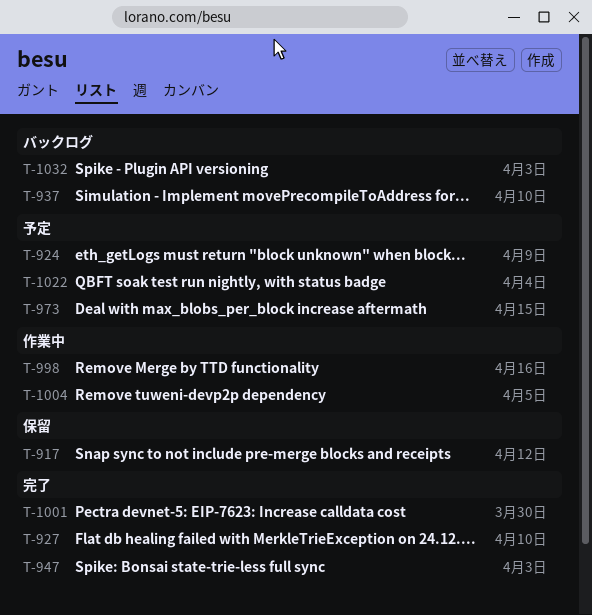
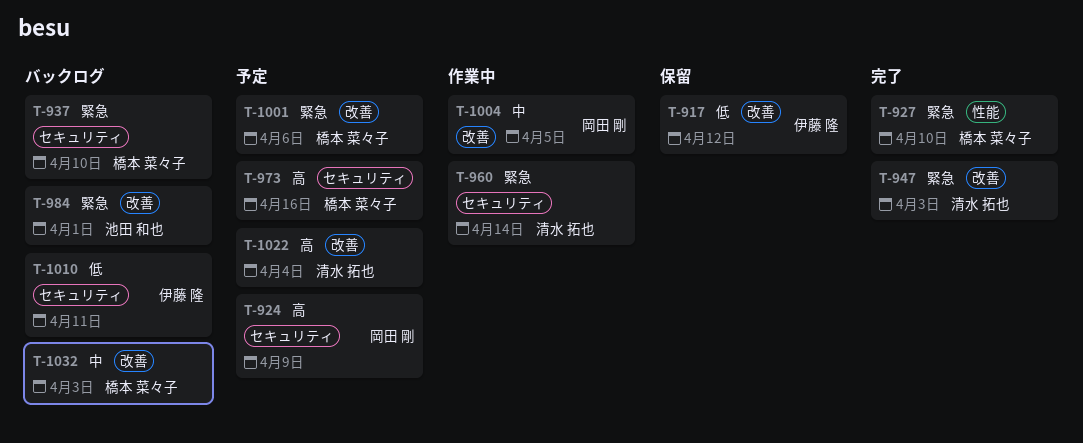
T-960: none -> present
T-973, due: Apr 15 -> Apr 16
T-984: none -> present
T-998: present -> none
T-1001, status: 完了 -> 予定
T-1001, due: Mar 30 -> Apr 6
T-1010: none -> present

